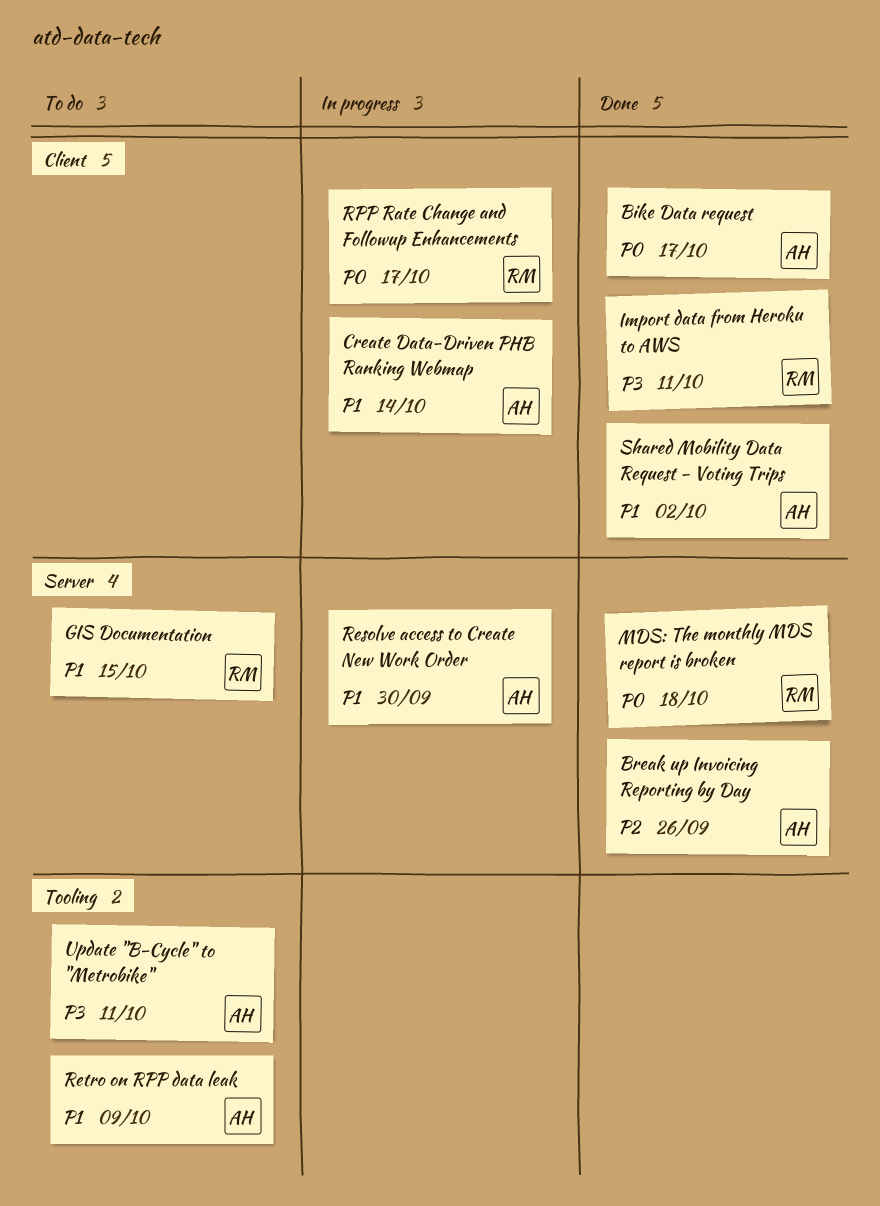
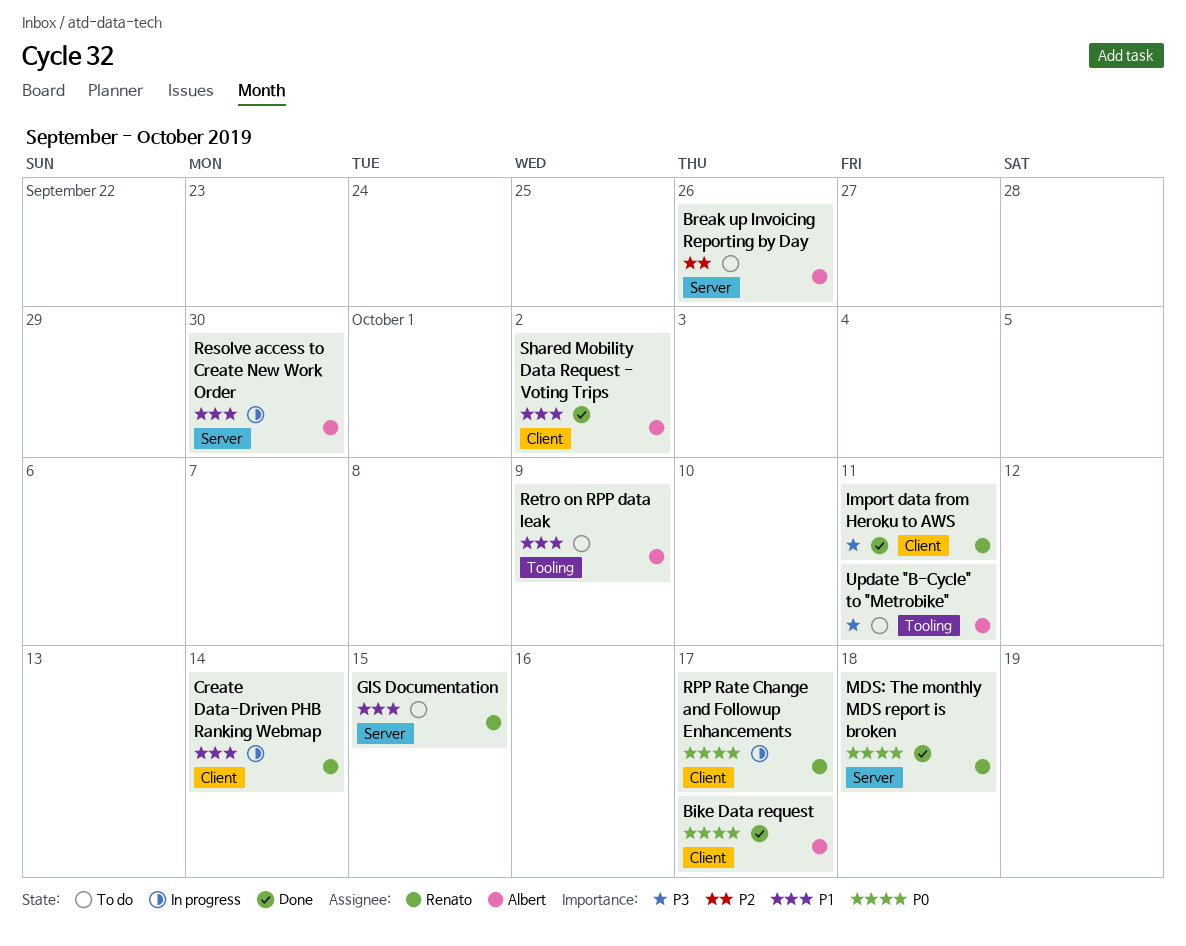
Break up Invoicing Reporting by Day, status: Done -> To do
Create Data-Driven PHB Ranking Webmap, owner: Albert -> Renato

